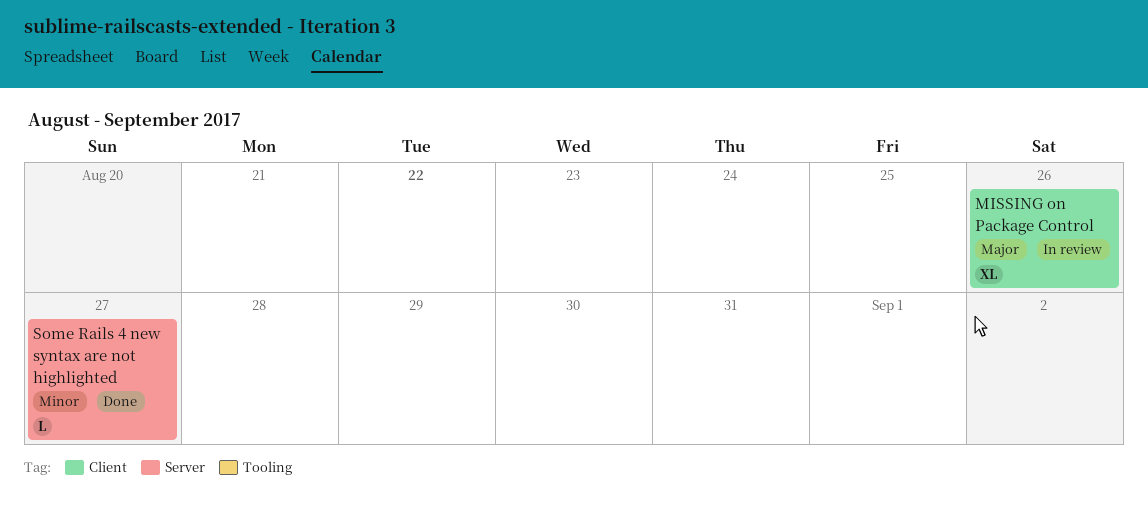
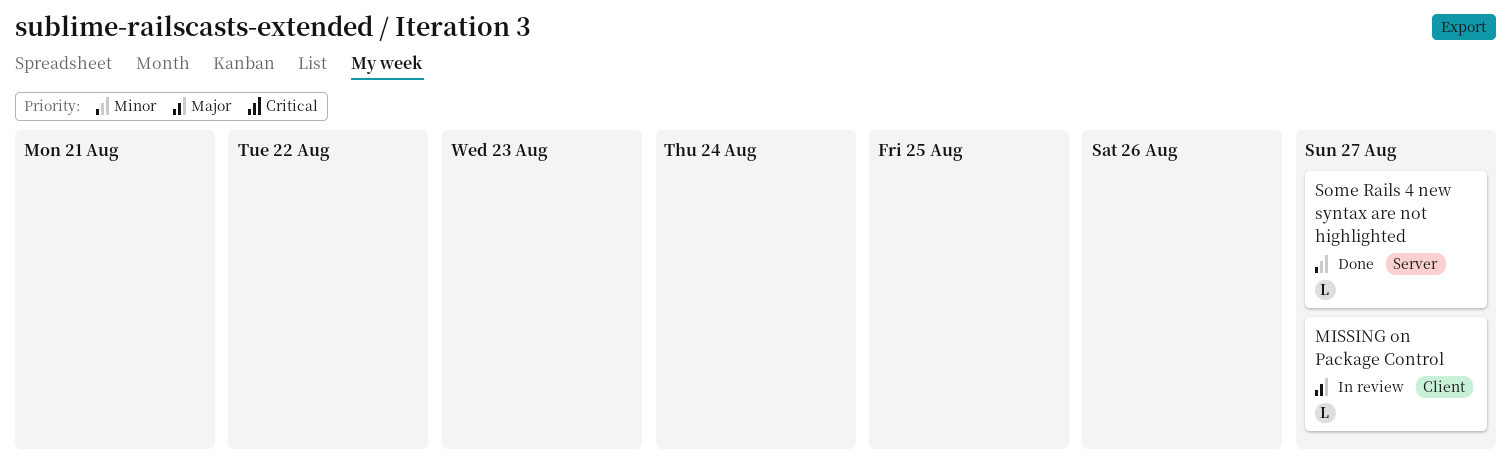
MISSING on Package Control, estimate: XL -> L
MISSING on Package Control, due: Aug 26 -> Aug 27

